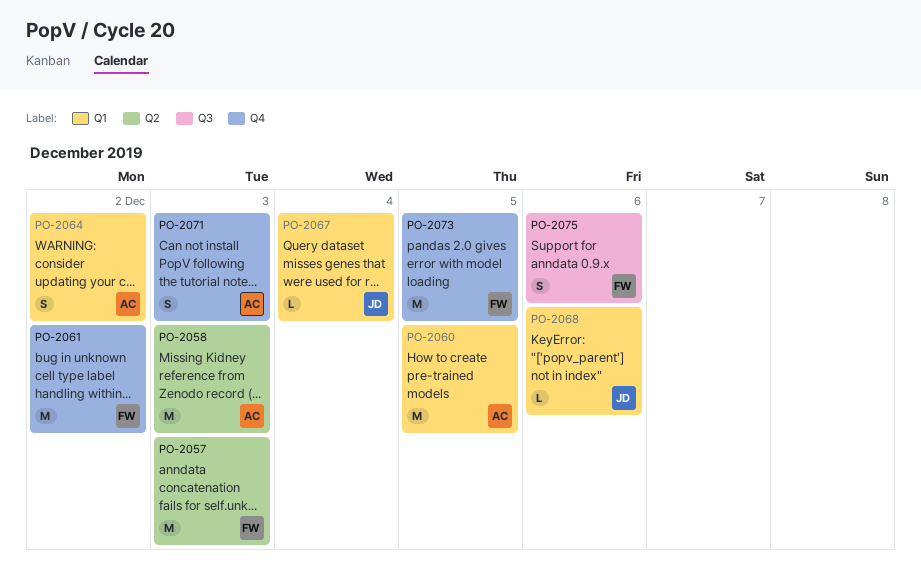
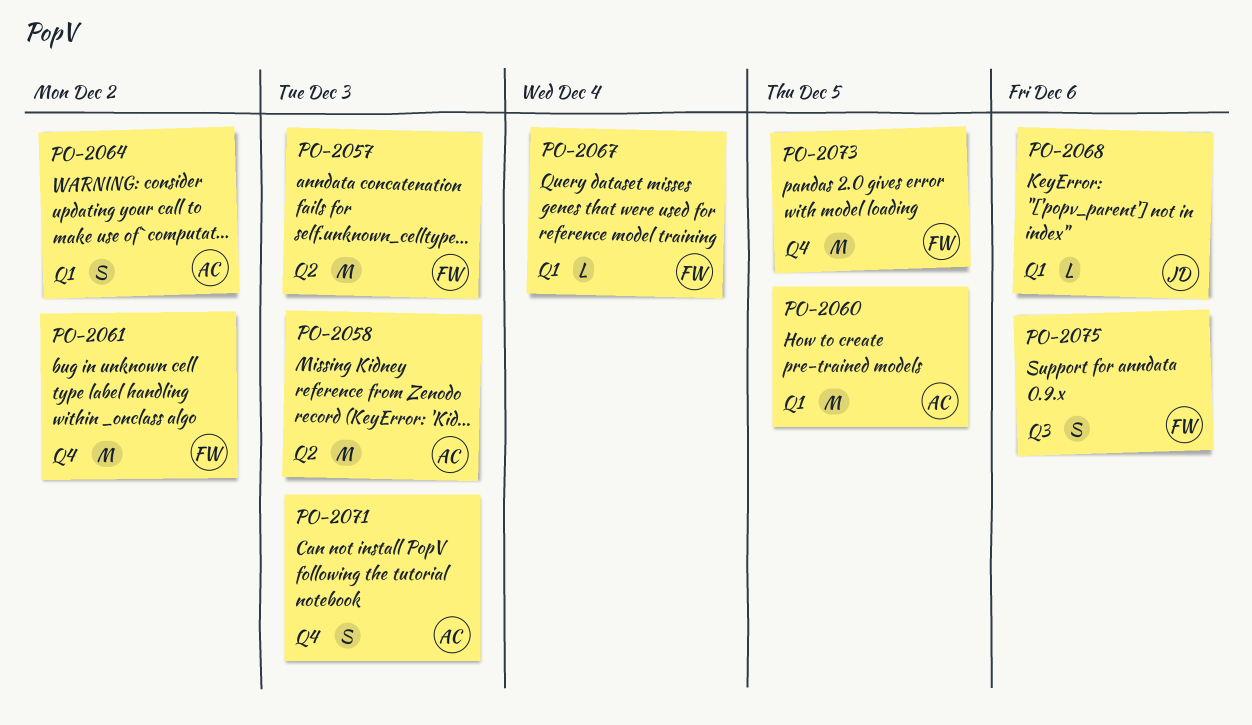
PO-2067, owner: JD -> FW

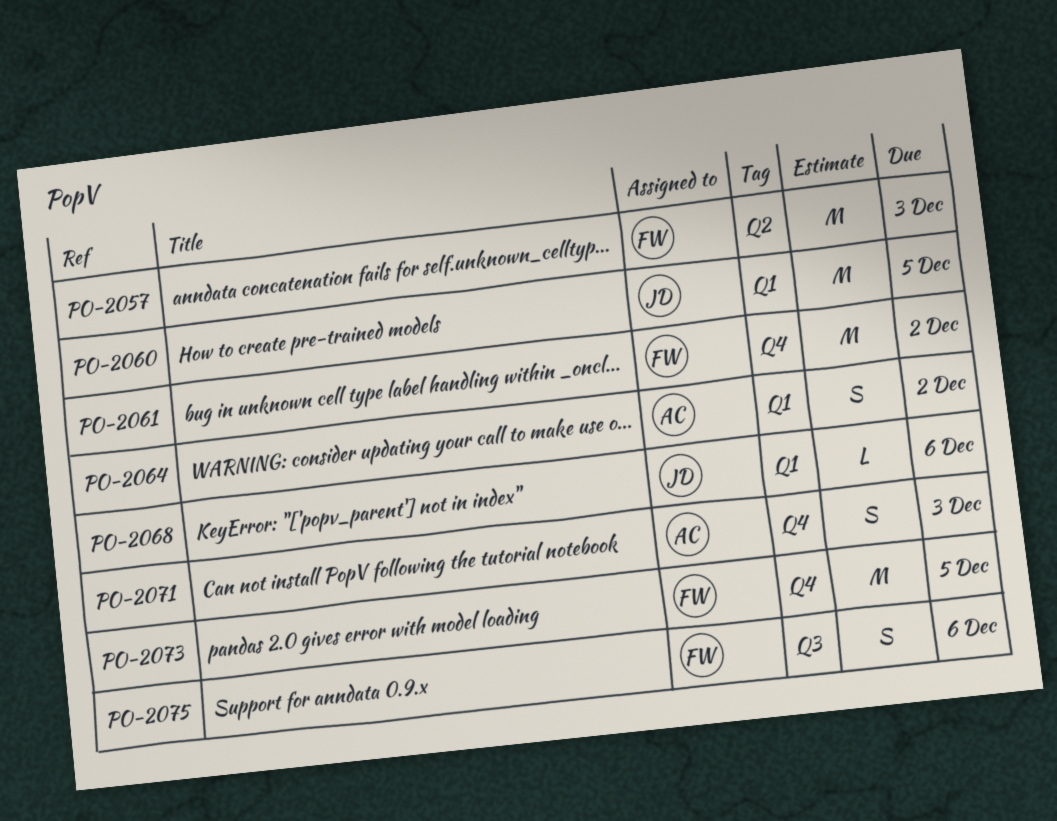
PO-2058: present -> none
PO-2060, owner: AC -> JD
PO-2067: present -> none

